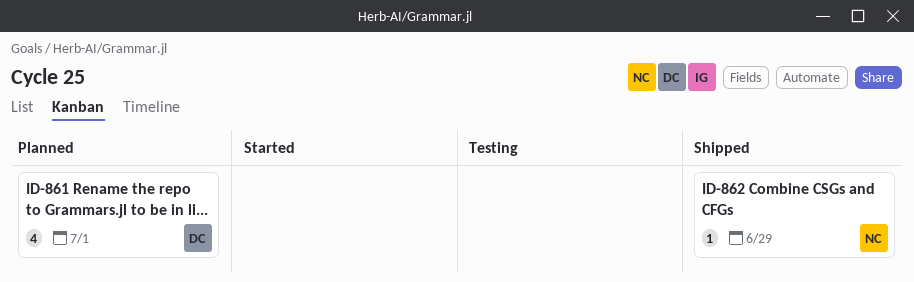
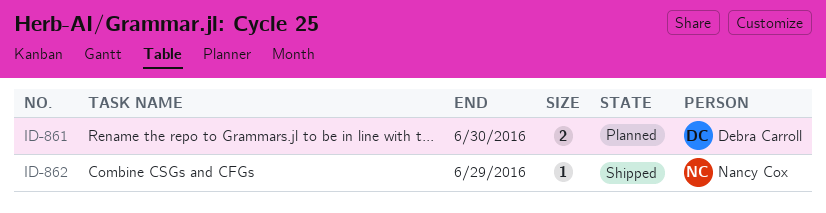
ID-861, estimate: 4 -> 2
ID-861, due: Jul 1 -> Jun 30

